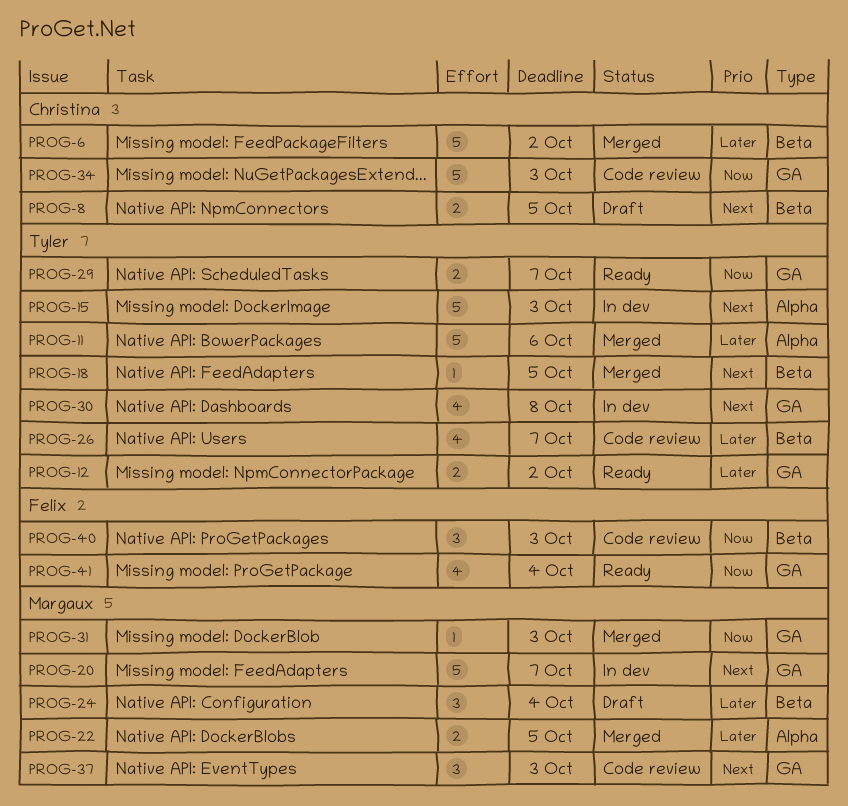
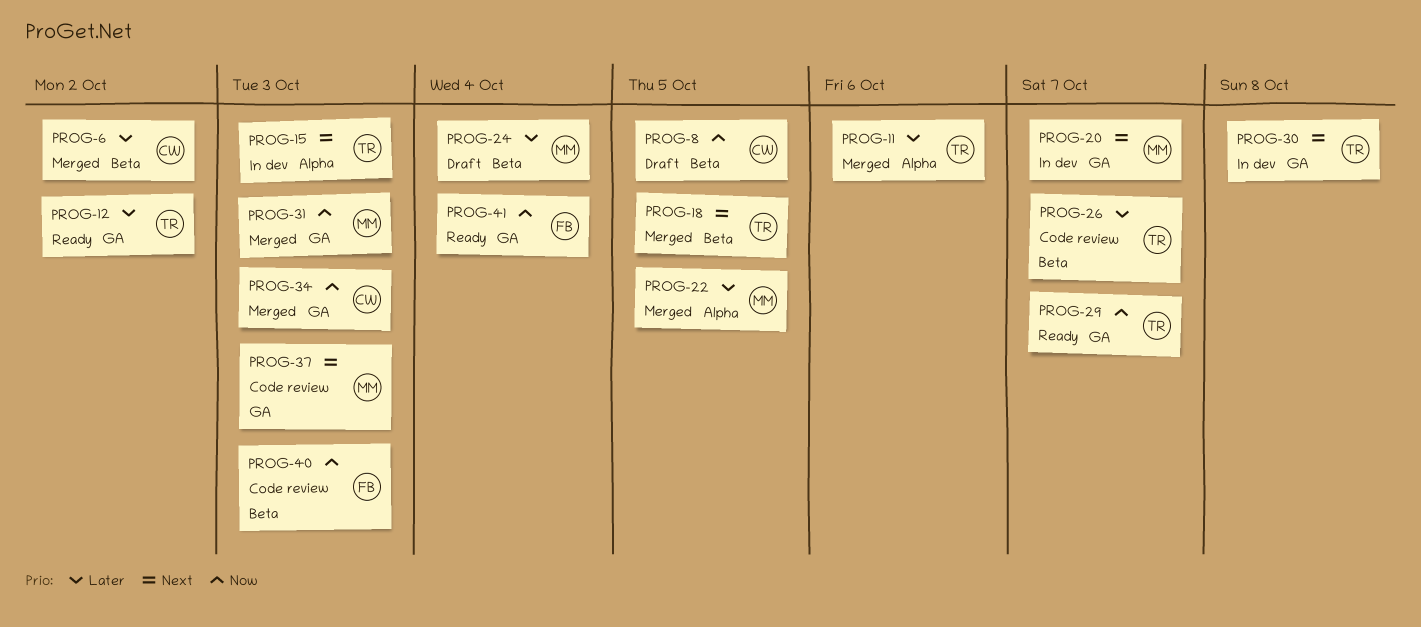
PROG-8, priority: Next -> Now
PROG-34, status: Code review -> Merged

